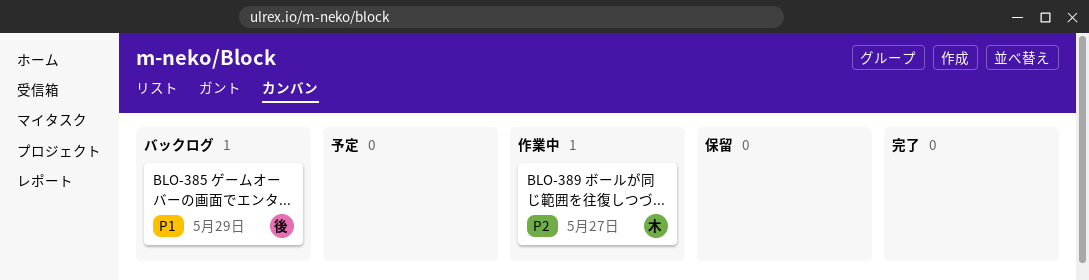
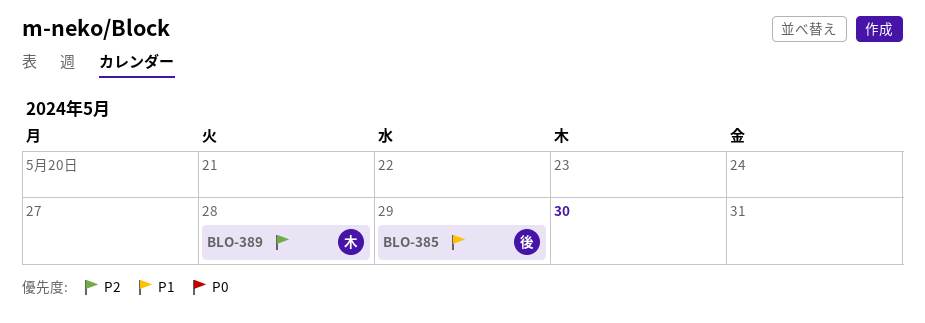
BLO-389, due: May 27 -> May 28

